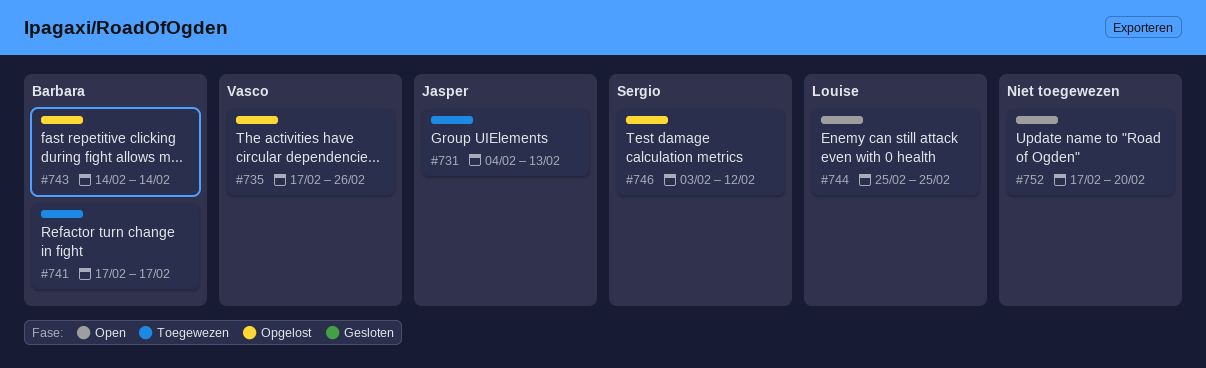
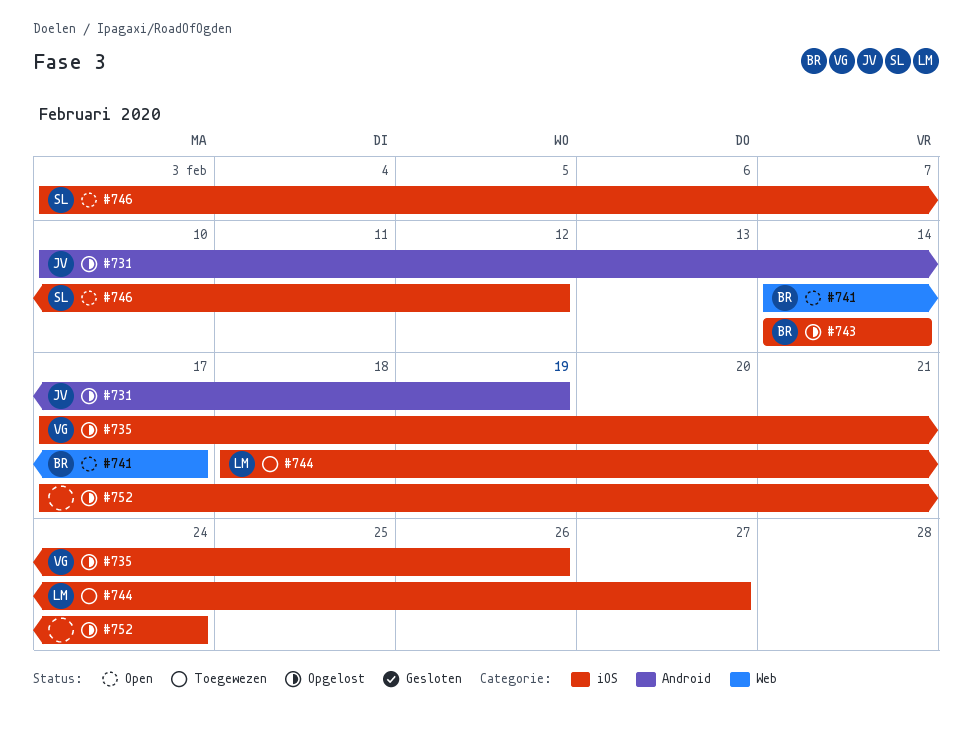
#731, status: Toegewezen -> Opgelost
#731, start: Feb 4 -> Feb 10
#731, due: Feb 13 -> Feb 19
#741, status: Toegewezen -> Open
#741, start: Feb 17 -> Feb 14
#744, status: Open -> Toegewezen
#744, start: Feb 25 -> Feb 18
#744, due: Feb 25 -> Feb 27
#746, status: Opgelost -> Open
#752, status: Open -> Opgelost
#752, due: Feb 20 -> Feb 24

